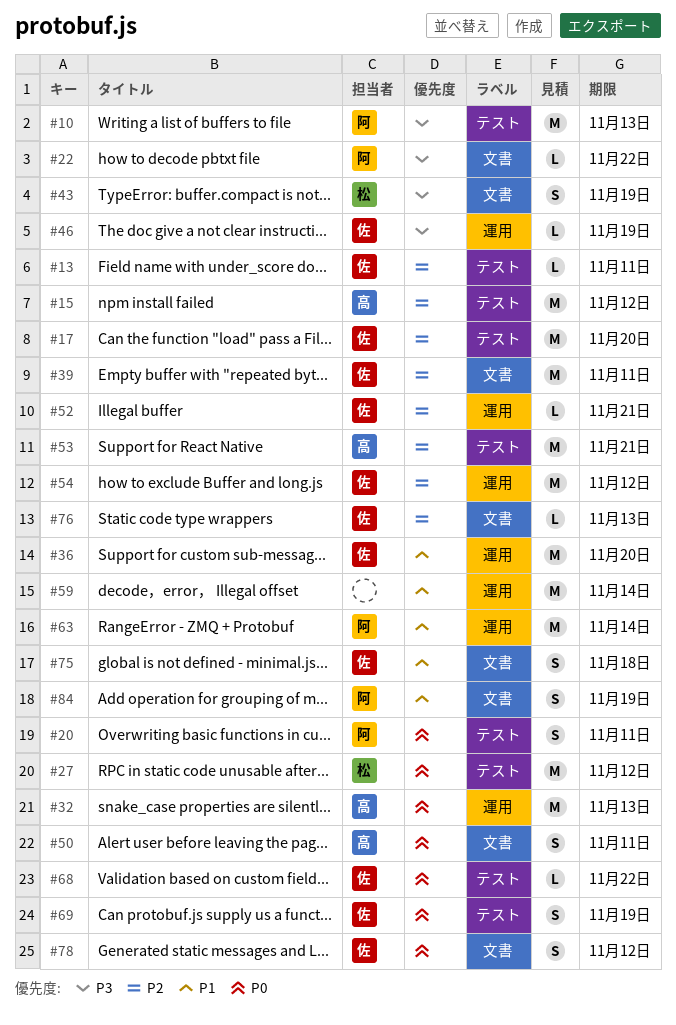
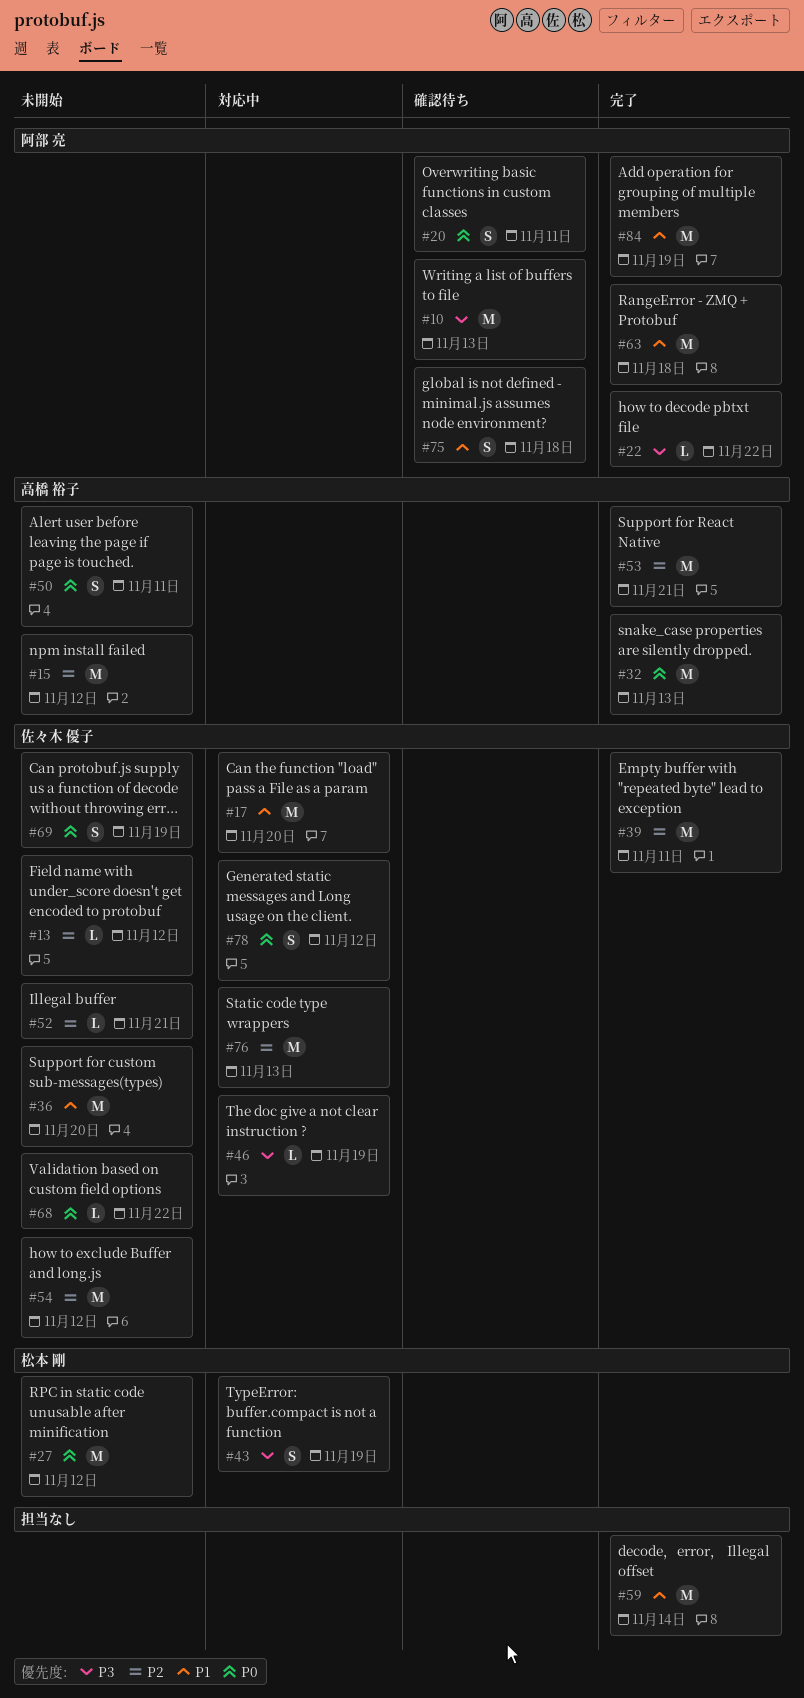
#13, due: Nov 11 -> Nov 12
#17, priority: P2 -> P1
#63, due: Nov 14 -> Nov 18
#75, owner: 佐々木 優子 -> 阿部 亮
#76, estimate: L -> M
#84, estimate: S -> M

